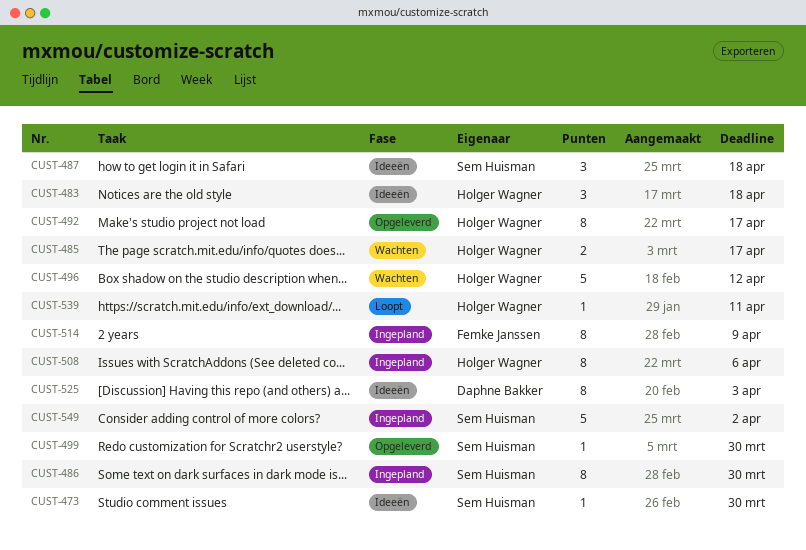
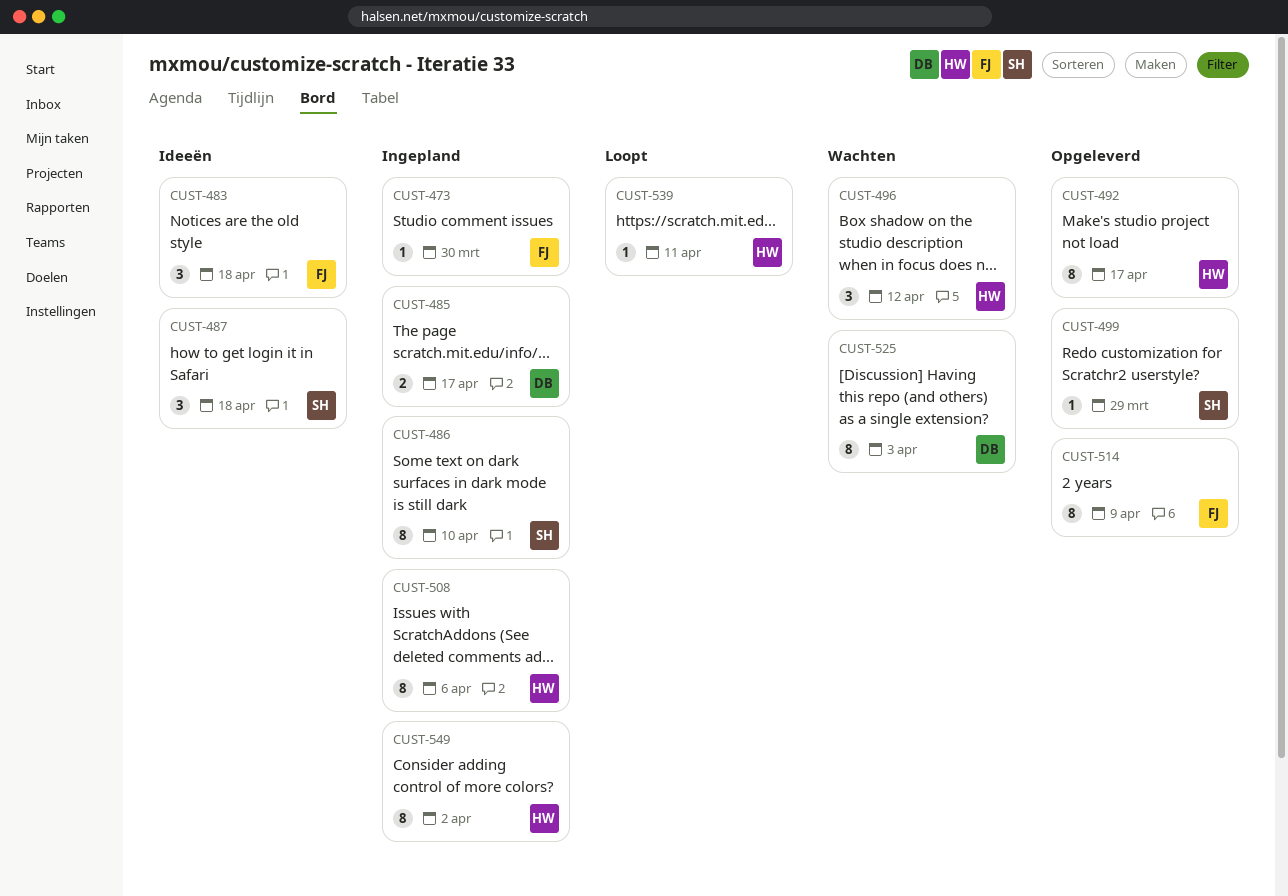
CUST-473, status: Ideeën -> Ingepland
CUST-473, owner: Sem Huisman -> Femke Janssen
CUST-483, owner: Holger Wagner -> Femke Janssen
CUST-485, status: Wachten -> Ingepland
CUST-485, owner: Holger Wagner -> Daphne Bakker
CUST-486, due: Mar 30 -> Apr 10
CUST-496, estimate: 5 -> 3
CUST-499, due: Mar 30 -> Mar 29
CUST-514, status: Ingepland -> Opgeleverd
CUST-525, status: Ideeën -> Wachten
CUST-549, owner: Sem Huisman -> Holger Wagner
CUST-549, estimate: 5 -> 8

